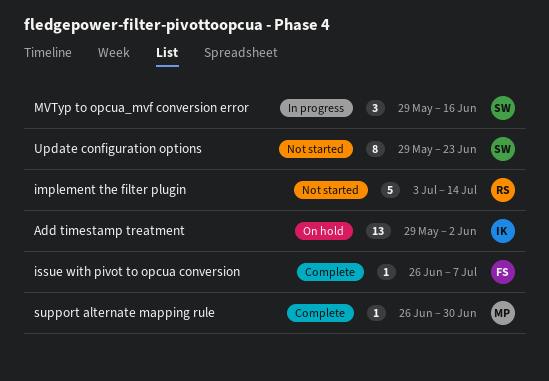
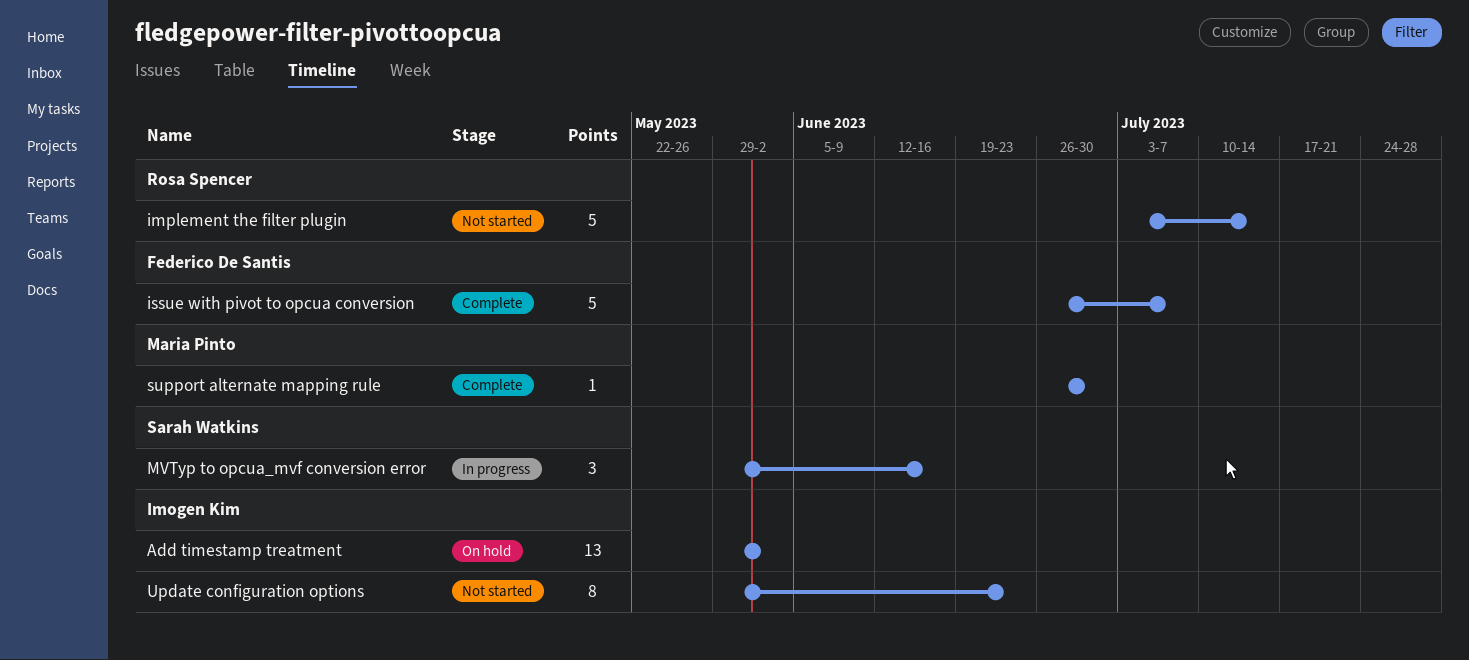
issue with pivot to opcua conversion, estimate: 1 -> 5
Update configuration options, owner: Sarah Watkins -> Imogen Kim

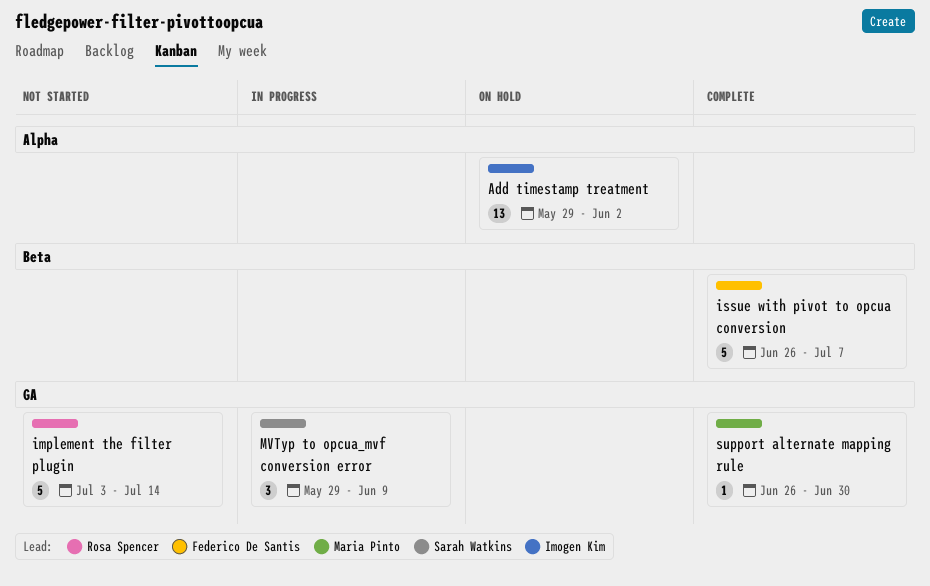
MVTyp to opcua_mvf conversion error, due: Jun 16 -> Jun 9
Update configuration options: present -> none

